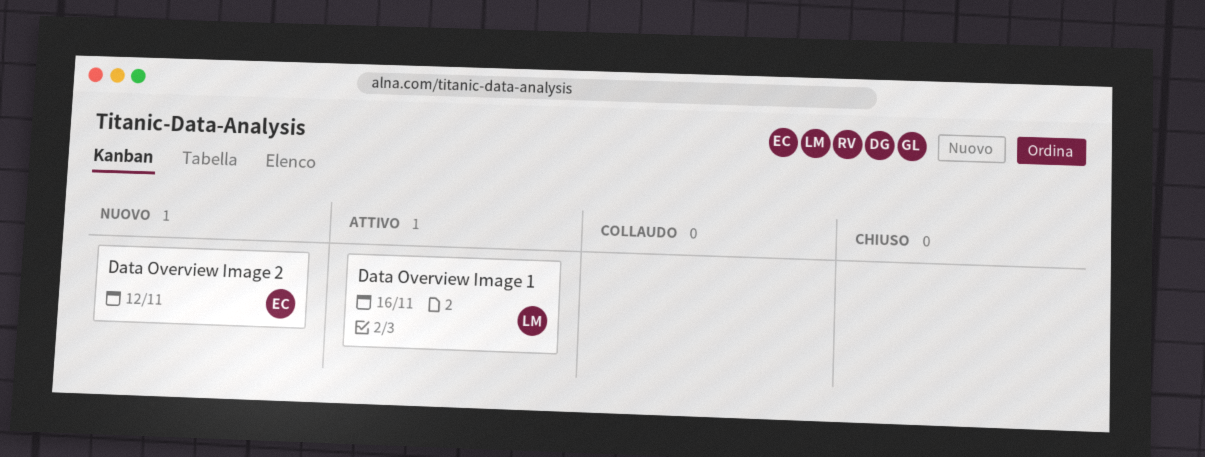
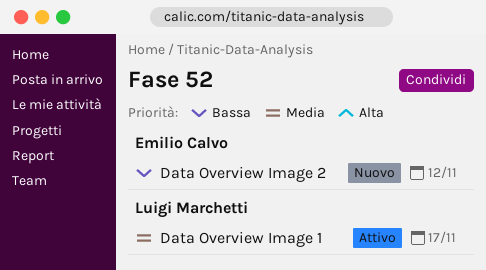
Data Overview Image 1, due: Nov 16 -> Nov 17

